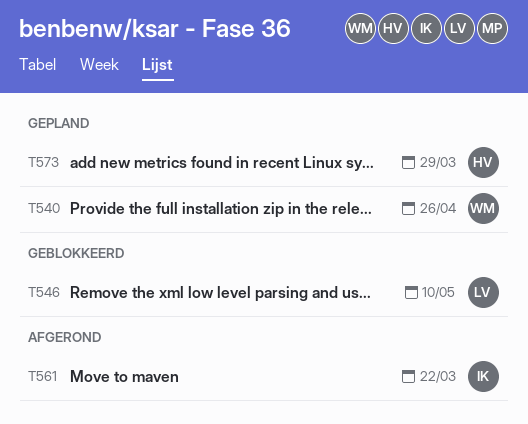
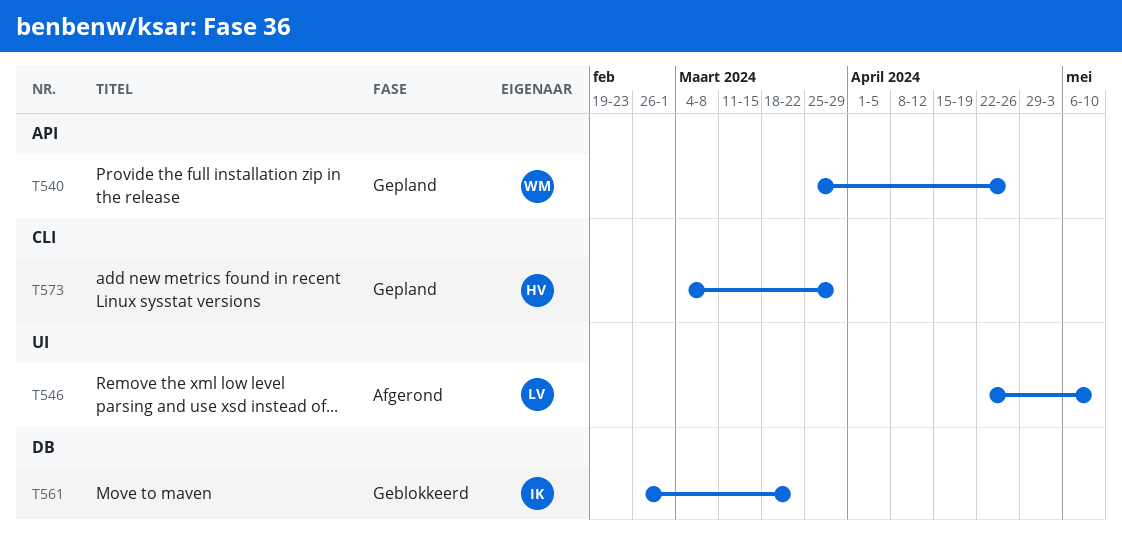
T546, status: Geblokkeerd -> Afgerond
T561, status: Afgerond -> Geblokkeerd

